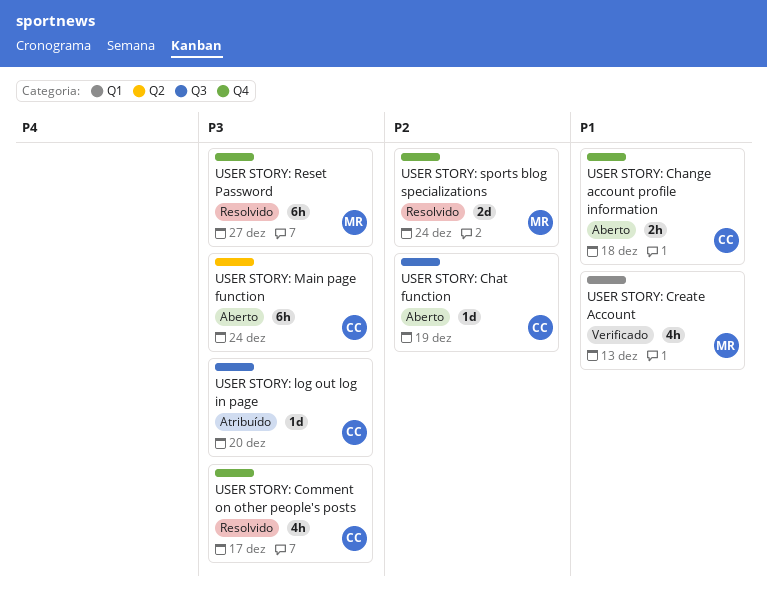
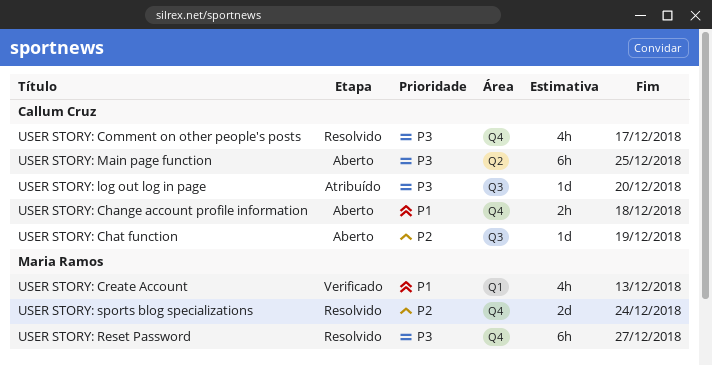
USER STORY: Main page function, due: Dec 24 -> Dec 25

